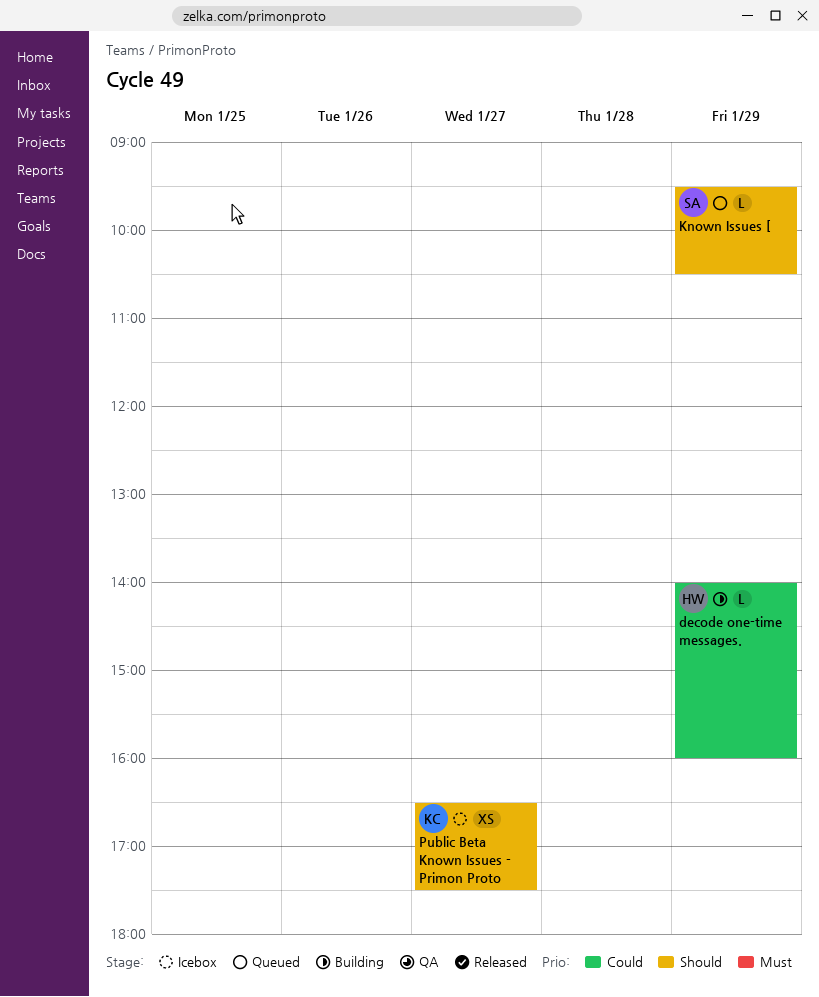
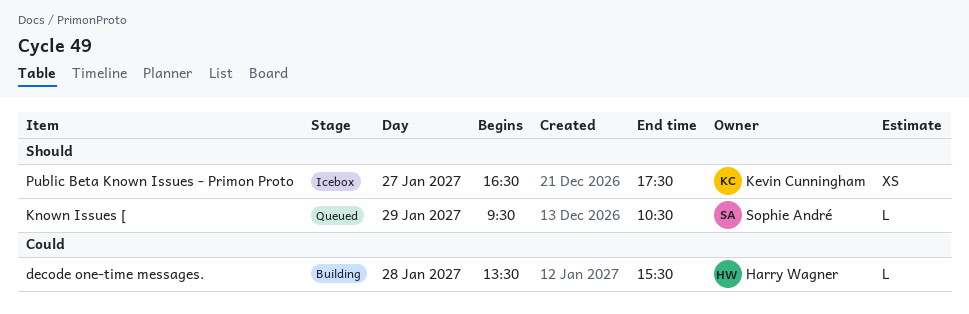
decode one-time messages., day: Jan 29 -> Jan 28
decode one-time messages., begins: 14:00 -> 13:30
decode one-time messages., ends: 16:00 -> 15:30

